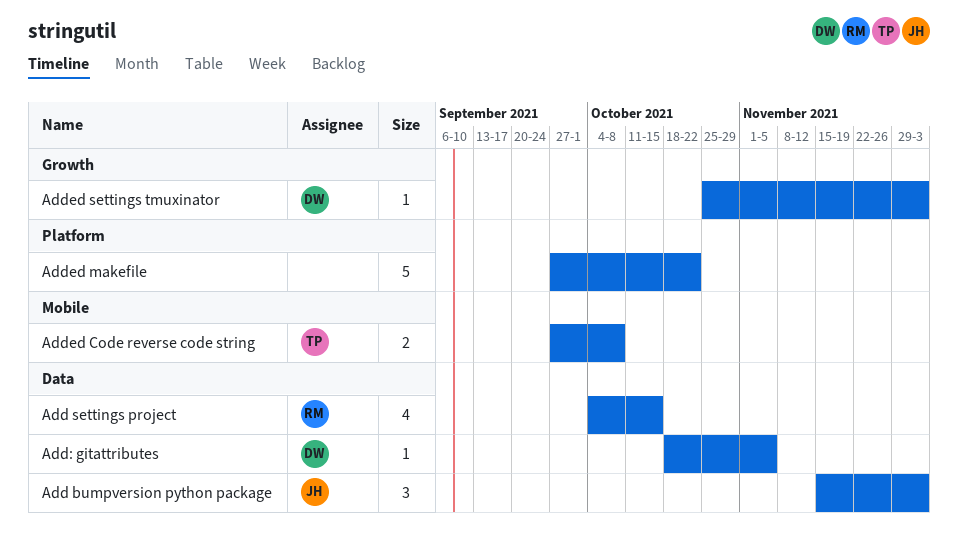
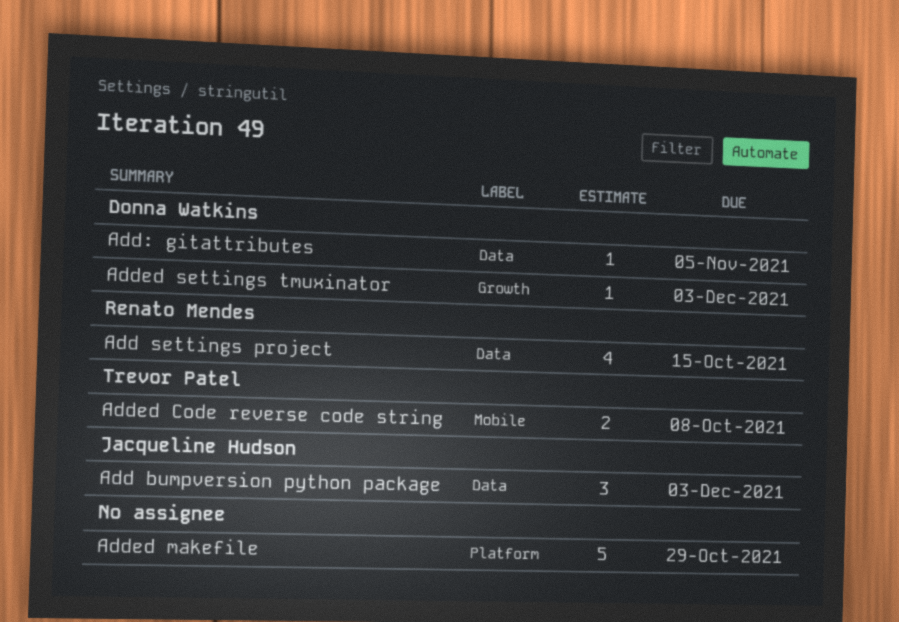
Added makefile, due: Oct 22 -> Oct 29

